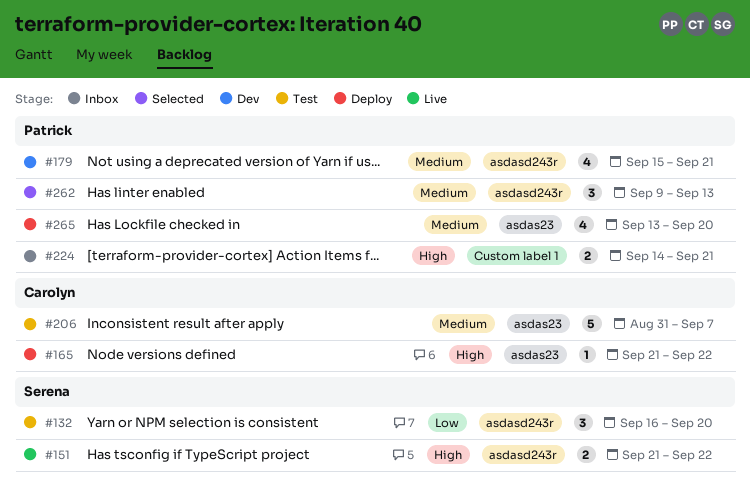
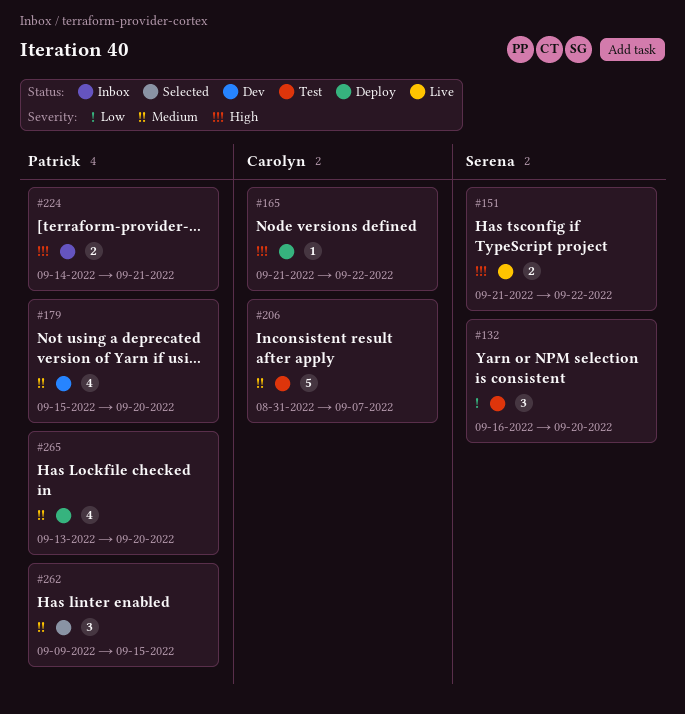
#179, due: Sep 21 -> Sep 20
#262, due: Sep 13 -> Sep 15

